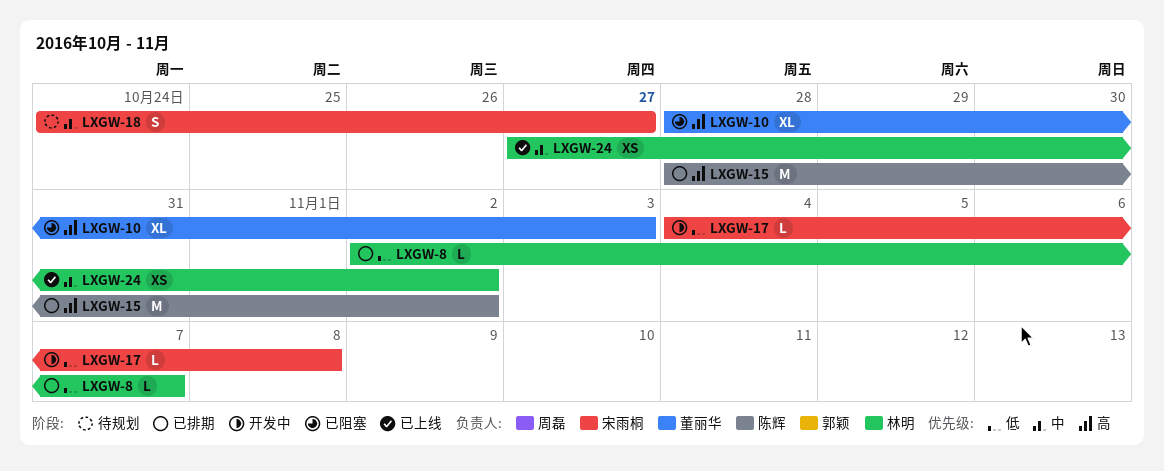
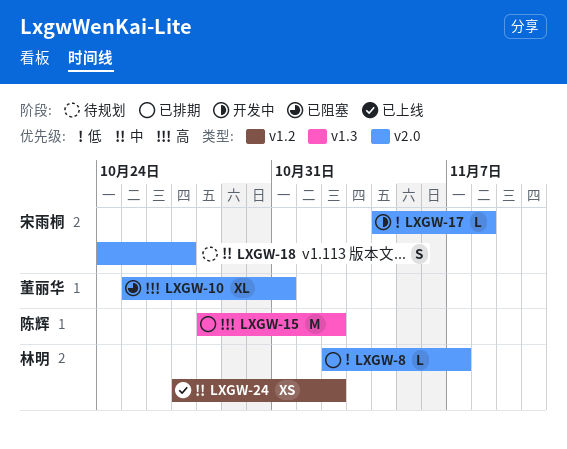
LXGW-10, start: Oct 28 -> Oct 25
LXGW-10, due: Nov 3 -> Oct 31

